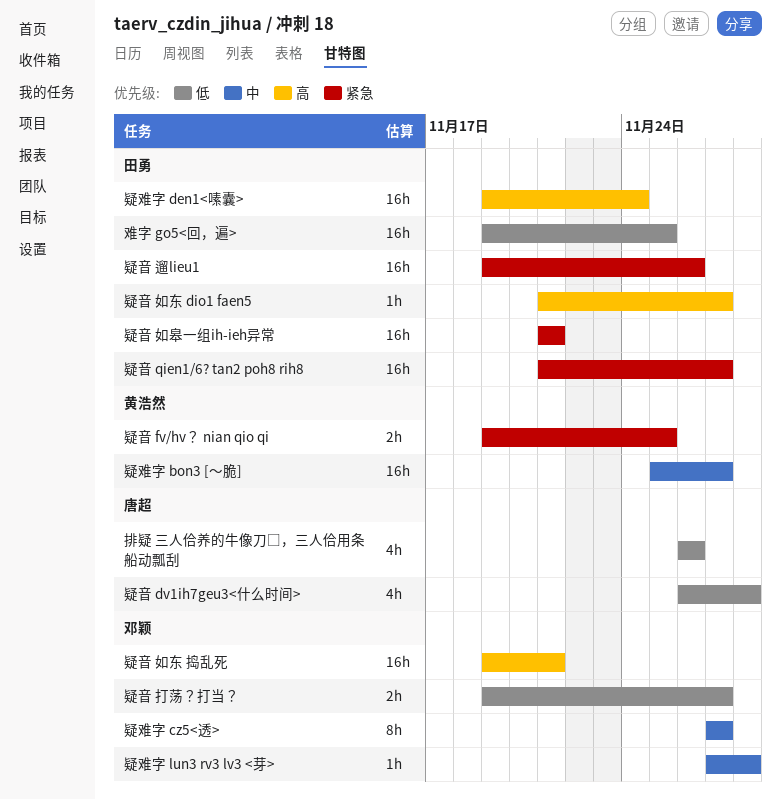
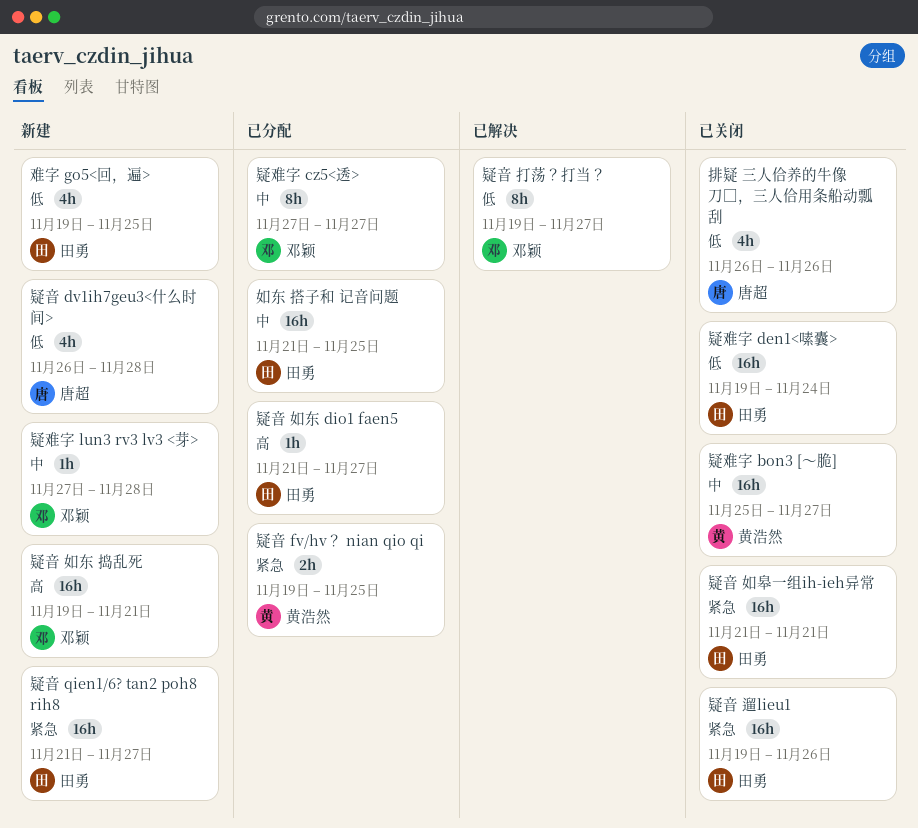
如东 搭子和 记音问题: none -> present
疑难字 den1<嗉囊>, priority: 高 -> 低
疑音 打荡？打当？, estimate: 2h -> 8h
难字 go5<回，遍>, estimate: 16h -> 4h

